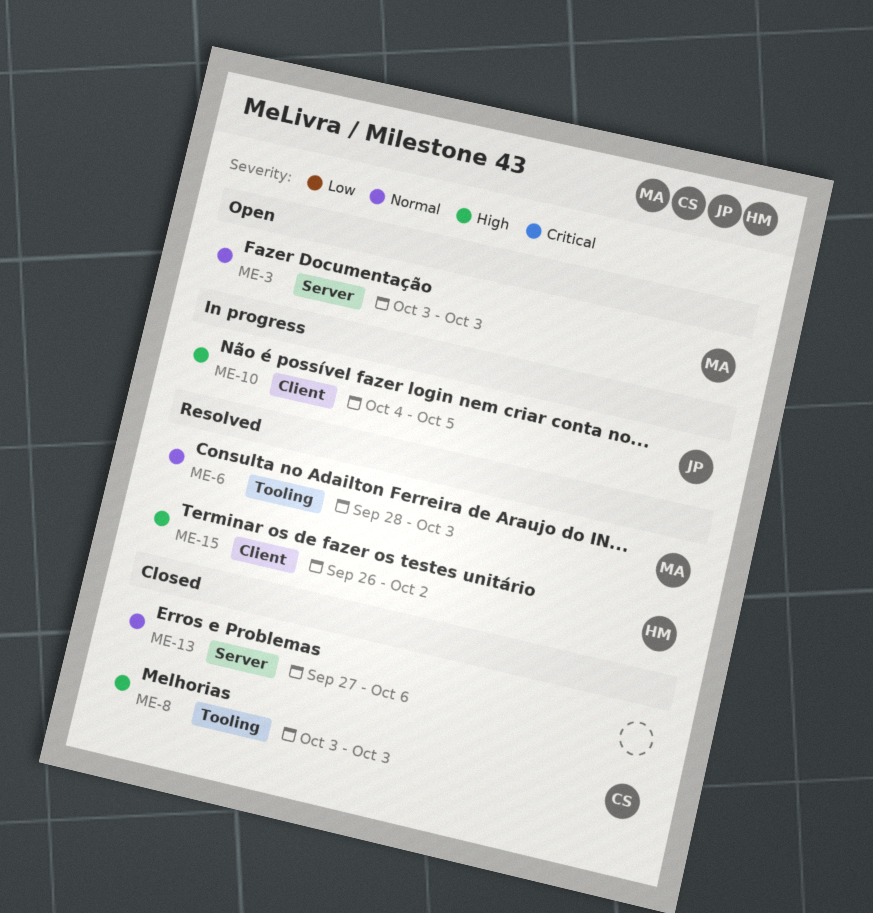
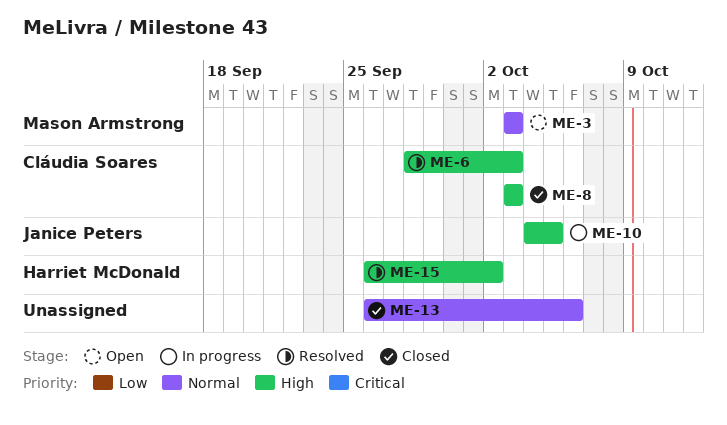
ME-6, owner: Mason Armstrong -> Cláudia Soares
ME-6, priority: Normal -> High
ME-13, start: Sep 27 -> Sep 26

